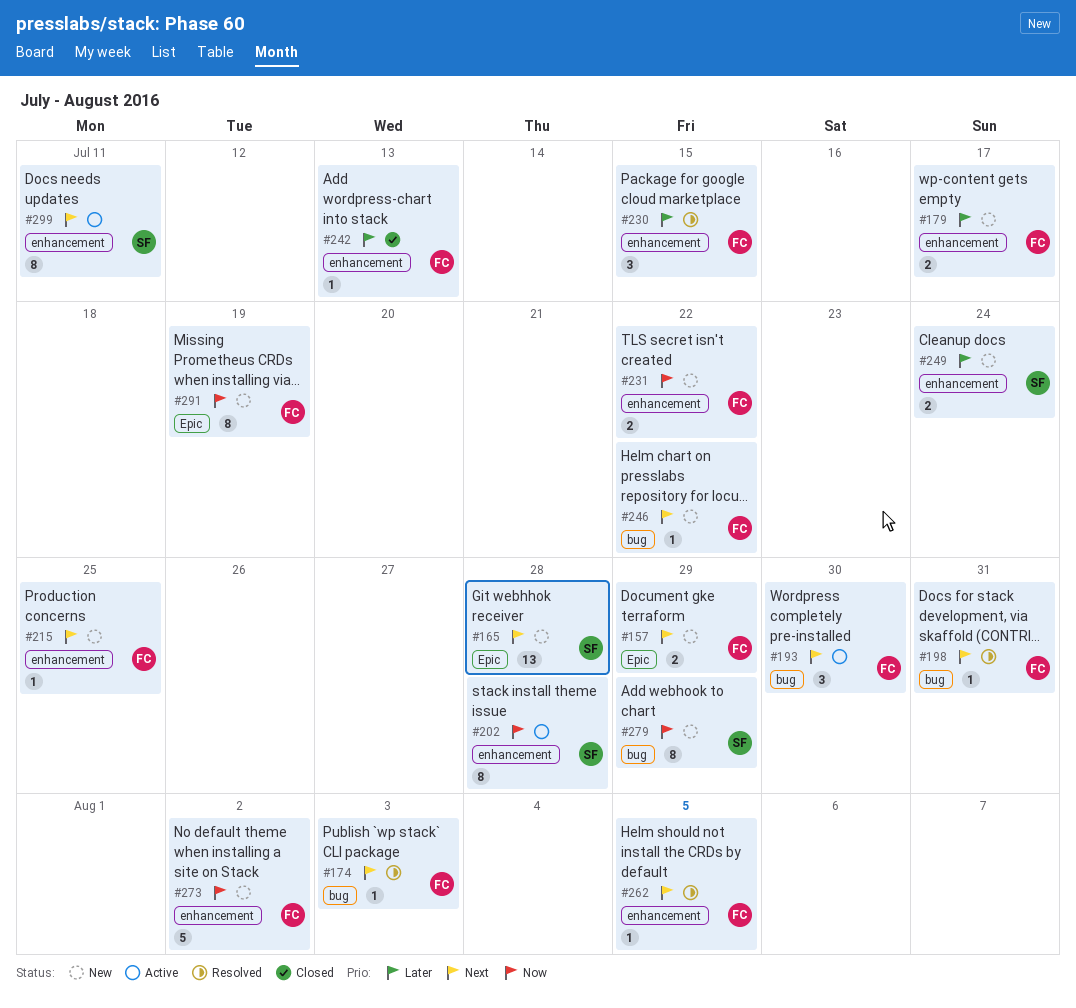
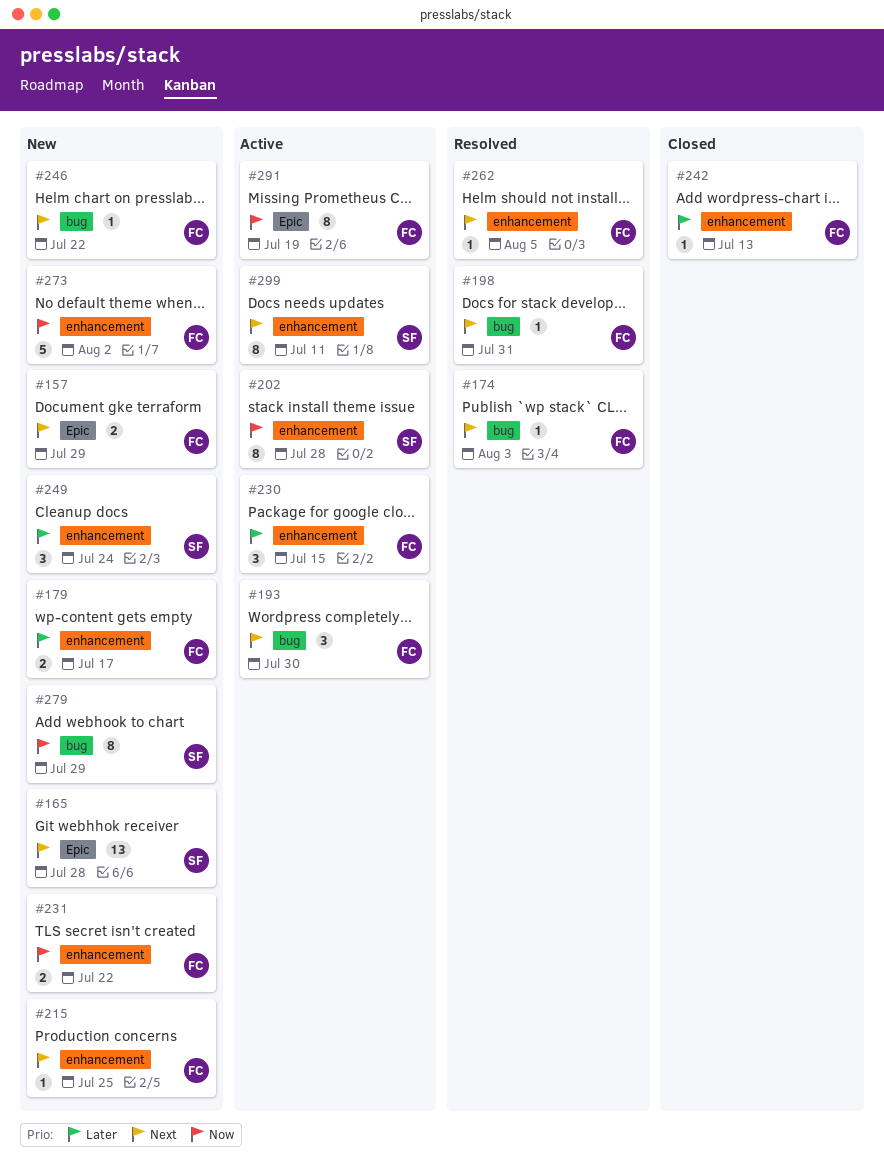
#230, status: Resolved -> Active
#249, estimate: 2 -> 3
#291, status: New -> Active

